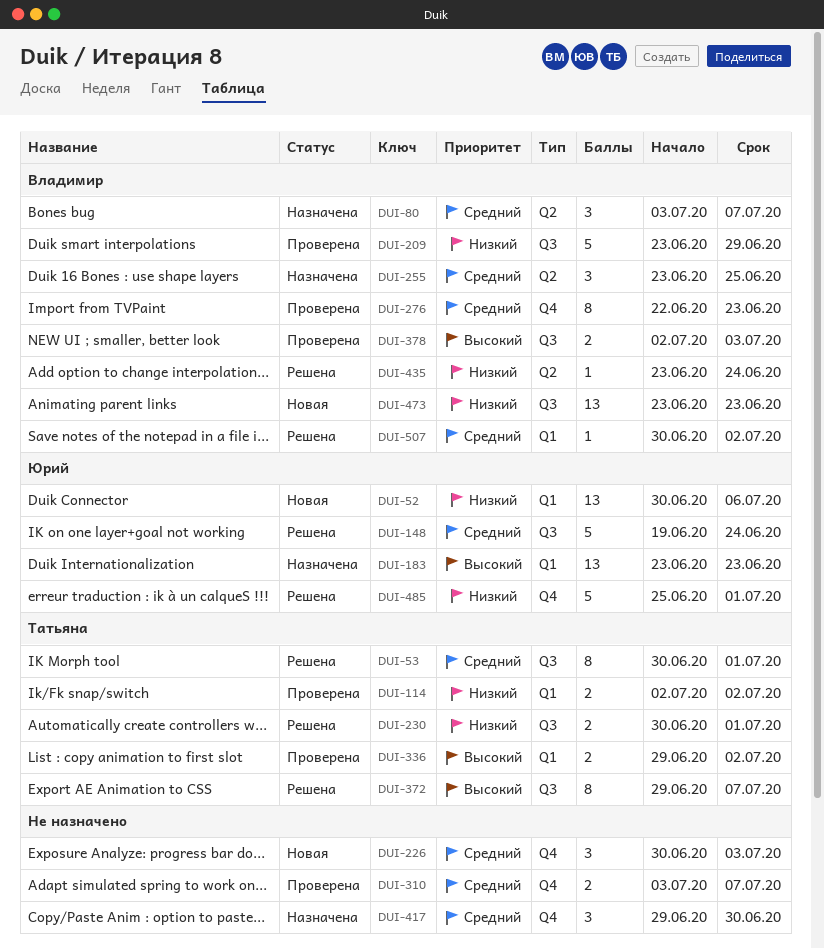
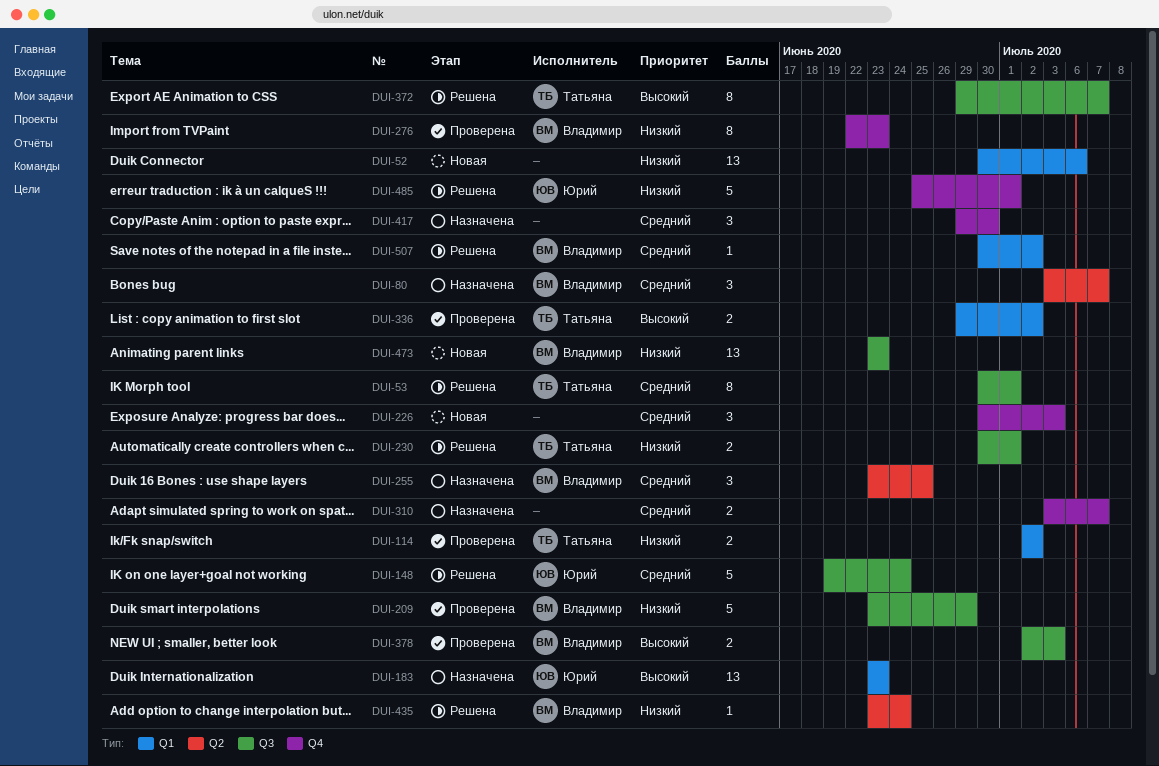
DUI-52, owner: Юрий -> none
DUI-276, priority: Средний -> Низкий
DUI-310, status: Проверена -> Назначена

